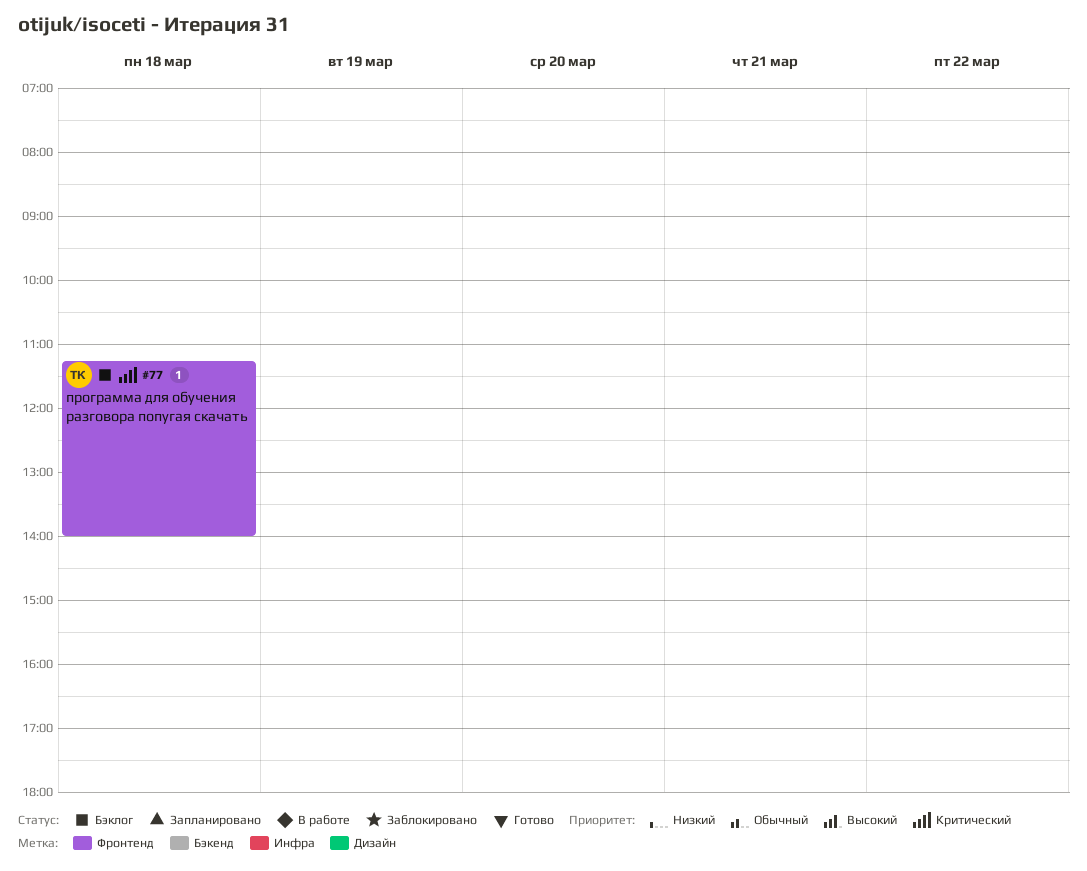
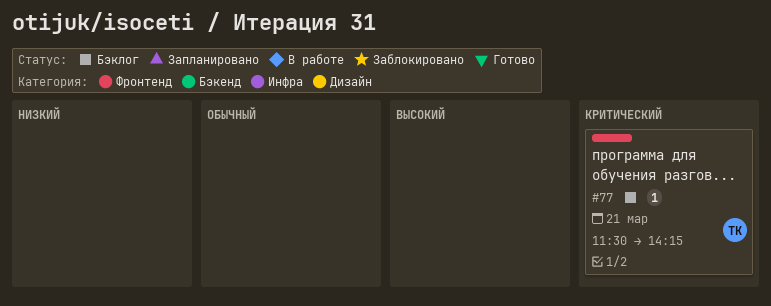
#77, day: Mar 18 -> Mar 21
#77, begins: 11:15 -> 11:30
#77, ends: 14:00 -> 14:15

